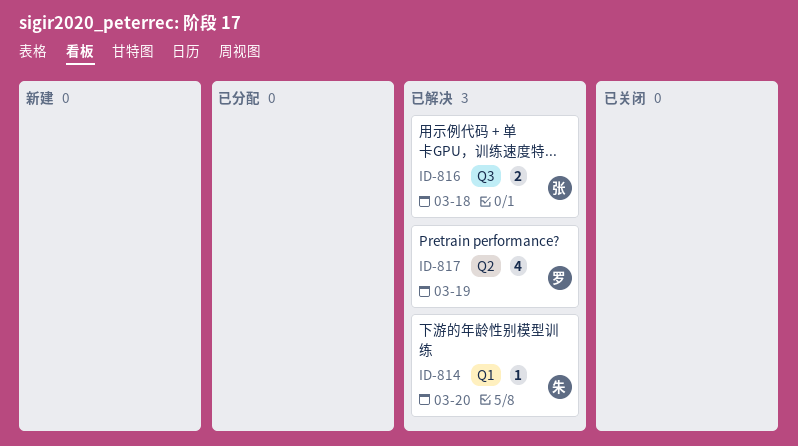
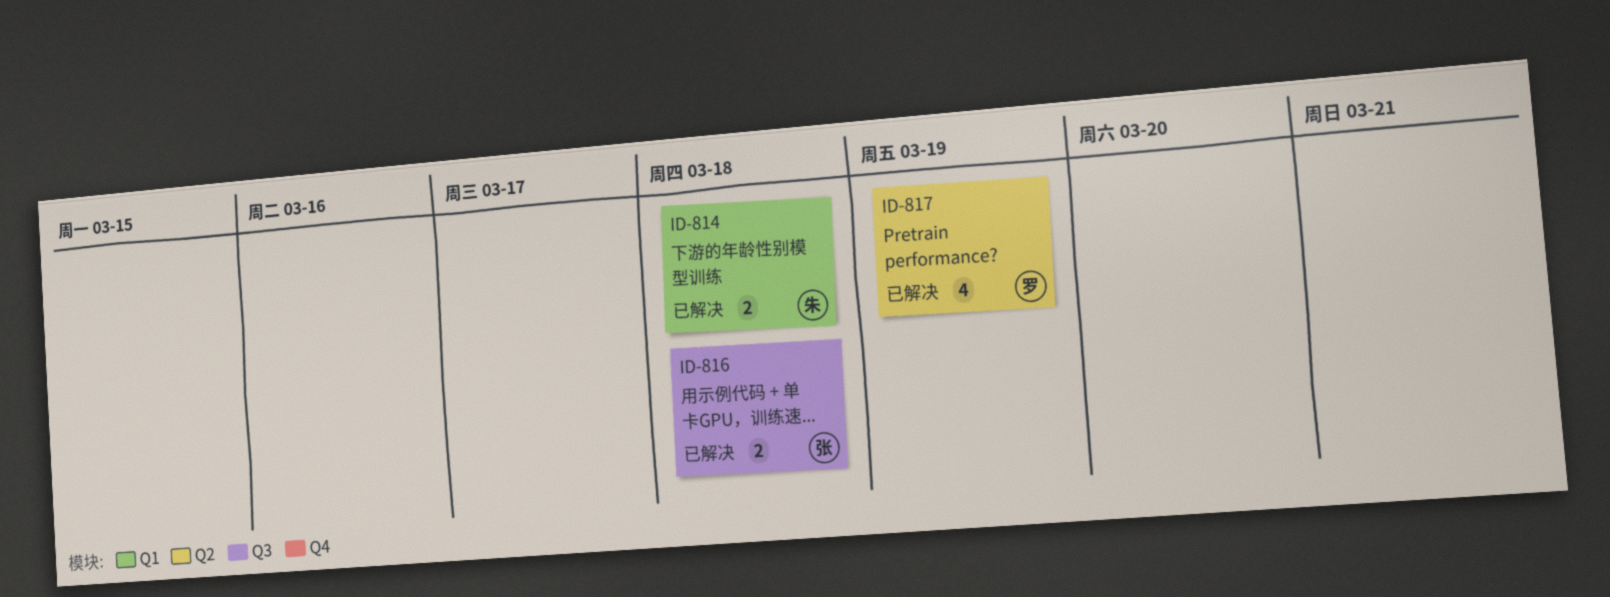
ID-814, estimate: 1 -> 2
ID-814, due: Mar 20 -> Mar 18

